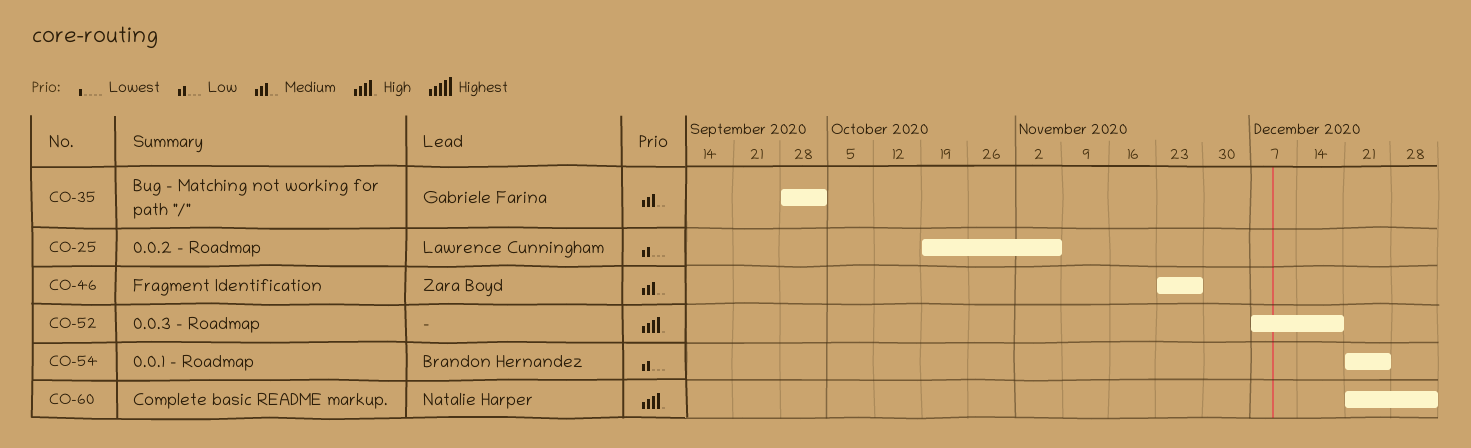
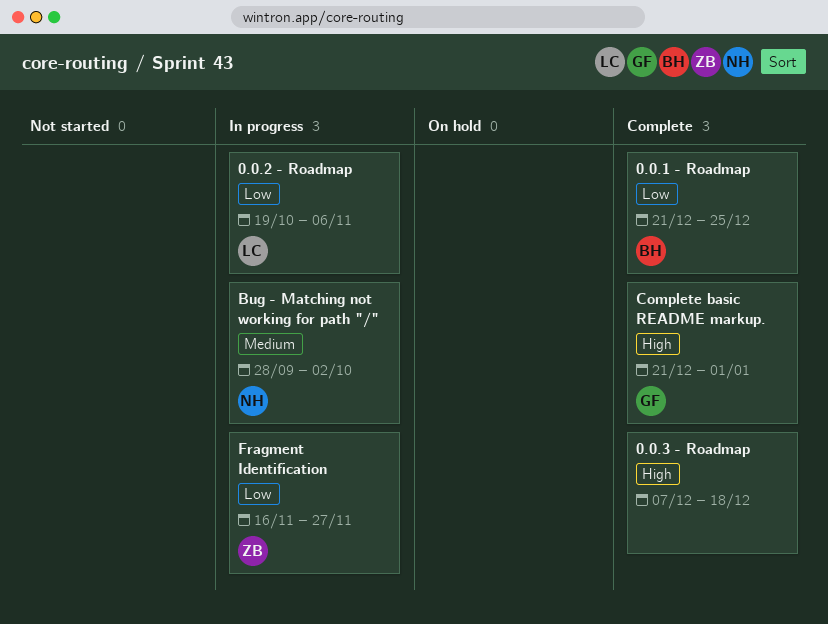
Bug - Matching not working for path "/", owner: Gabriele Farina -> Natalie Harper
Complete basic README markup., owner: Natalie Harper -> Gabriele Farina
Fragment Identification, priority: Medium -> Low
Fragment Identification, start: Nov 23 -> Nov 16

